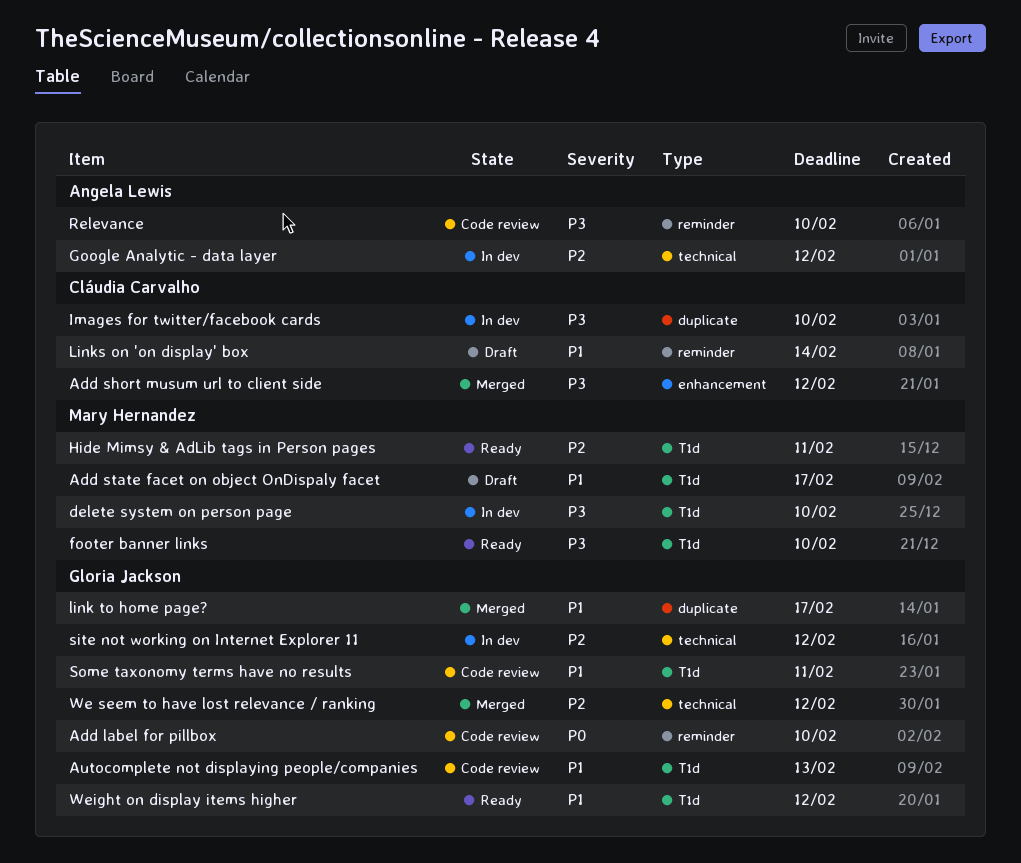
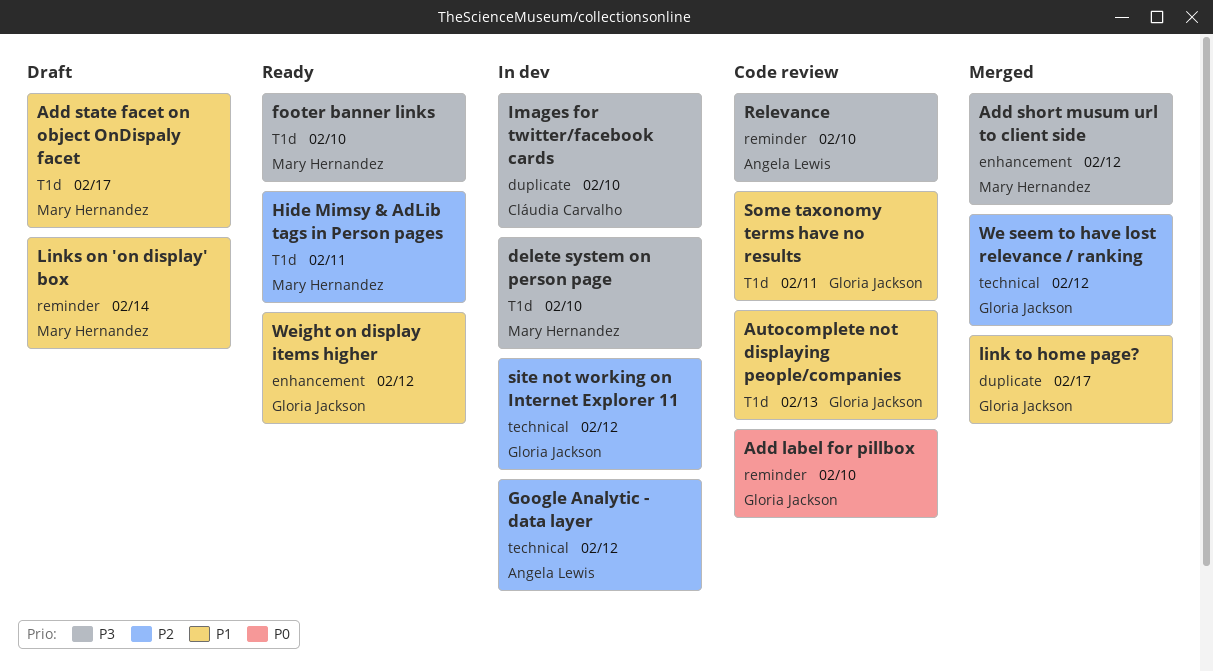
Add short musum url to client side, owner: Cláudia Carvalho -> Mary Hernandez
Links on 'on display' box, owner: Cláudia Carvalho -> Mary Hernandez
Weight on display items higher, label: T1d -> enhancement

